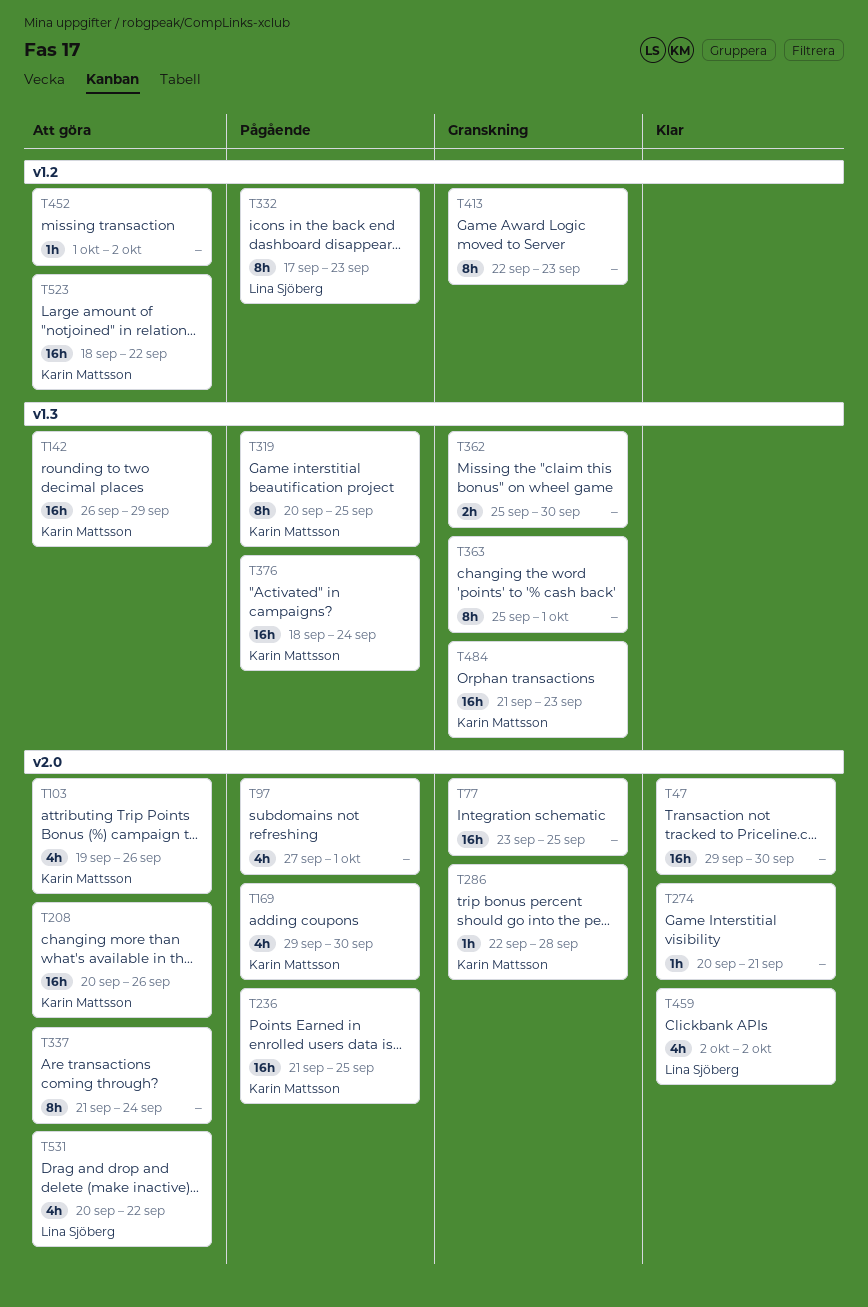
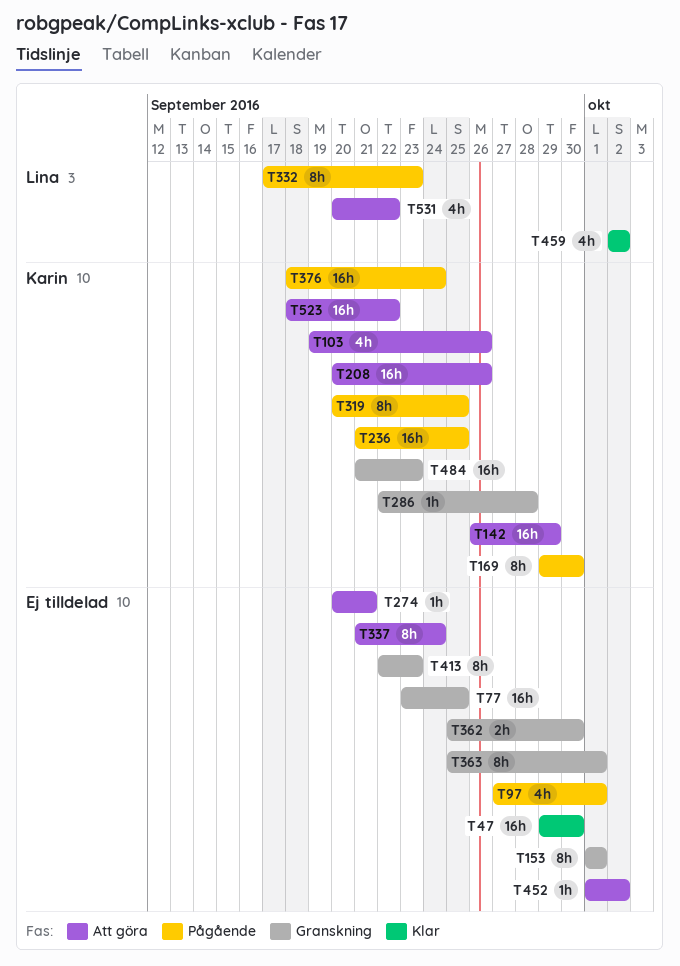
T153: none -> present
T169, estimate: 4h -> 8h
T274, status: Klar -> Att göra

